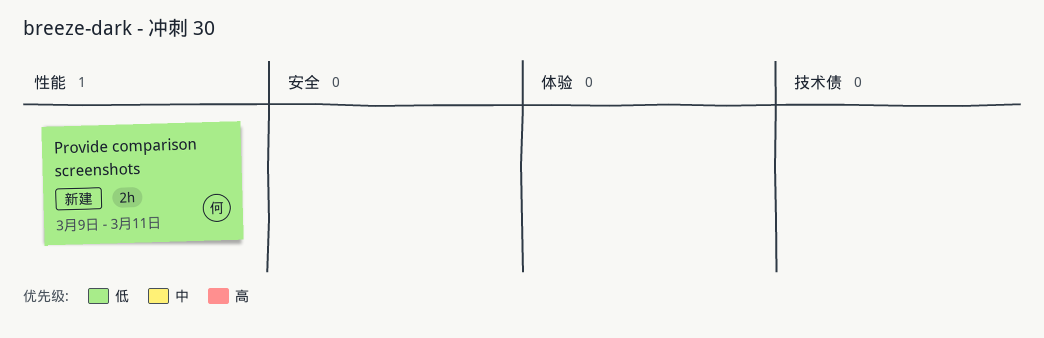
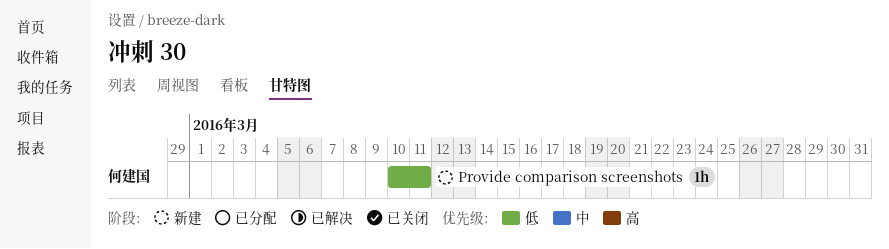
Provide comparison screenshots, estimate: 2h -> 1h
Provide comparison screenshots, start: Mar 9 -> Mar 10

